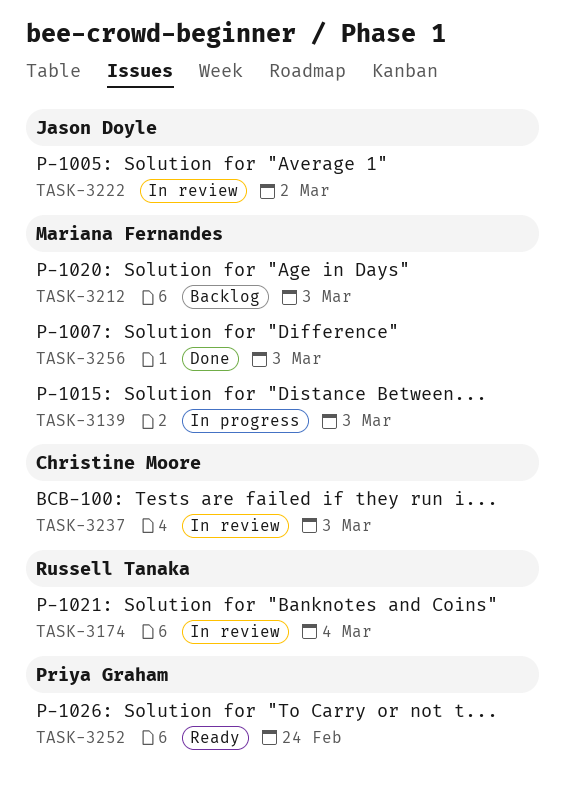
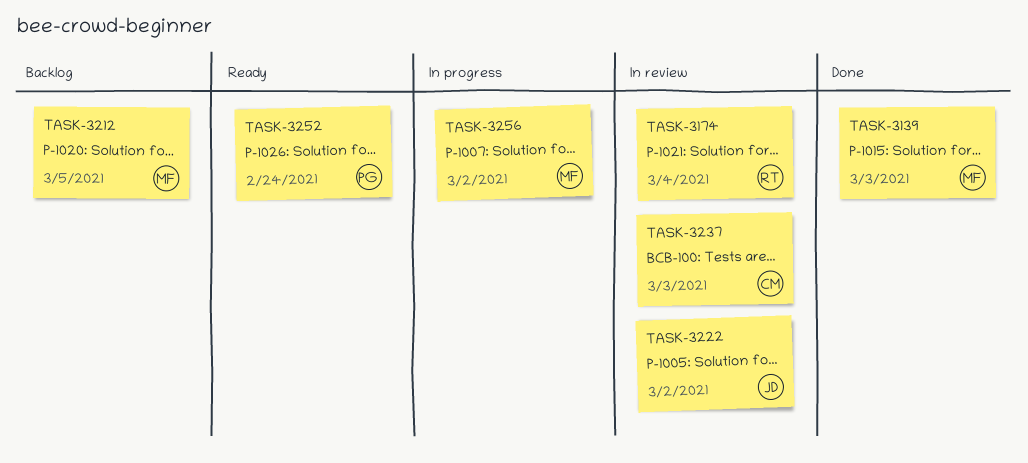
TASK-3139, status: In progress -> Done
TASK-3212, due: Mar 3 -> Mar 5
TASK-3256, status: Done -> In progress
TASK-3256, due: Mar 3 -> Mar 2

